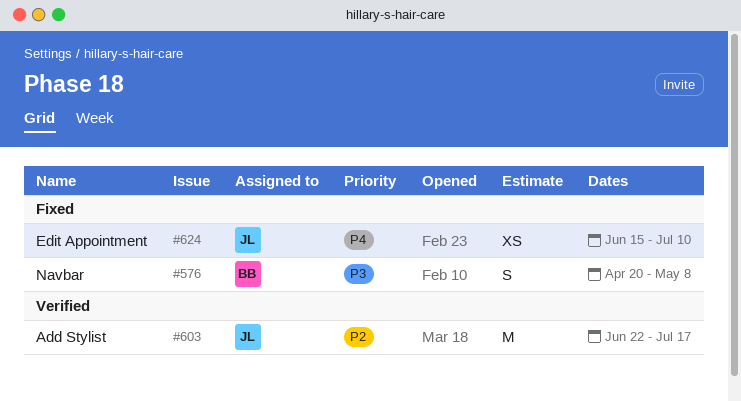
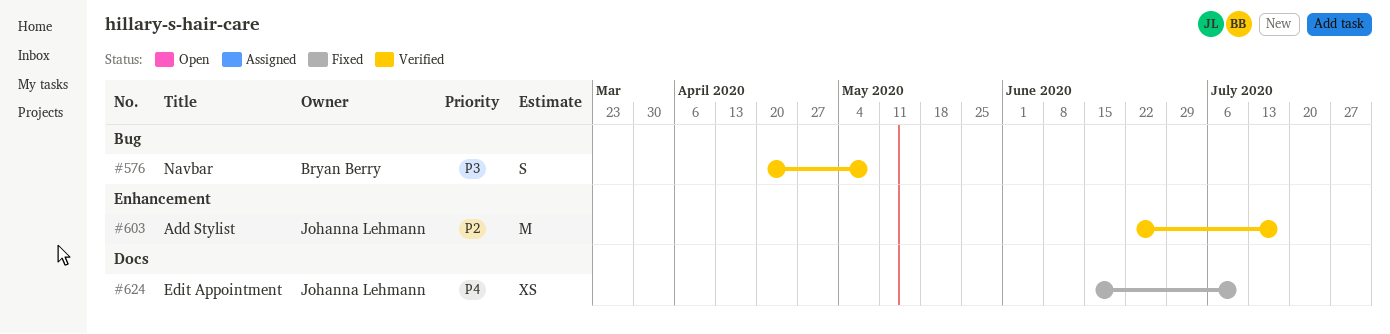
#576, status: Fixed -> Verified

